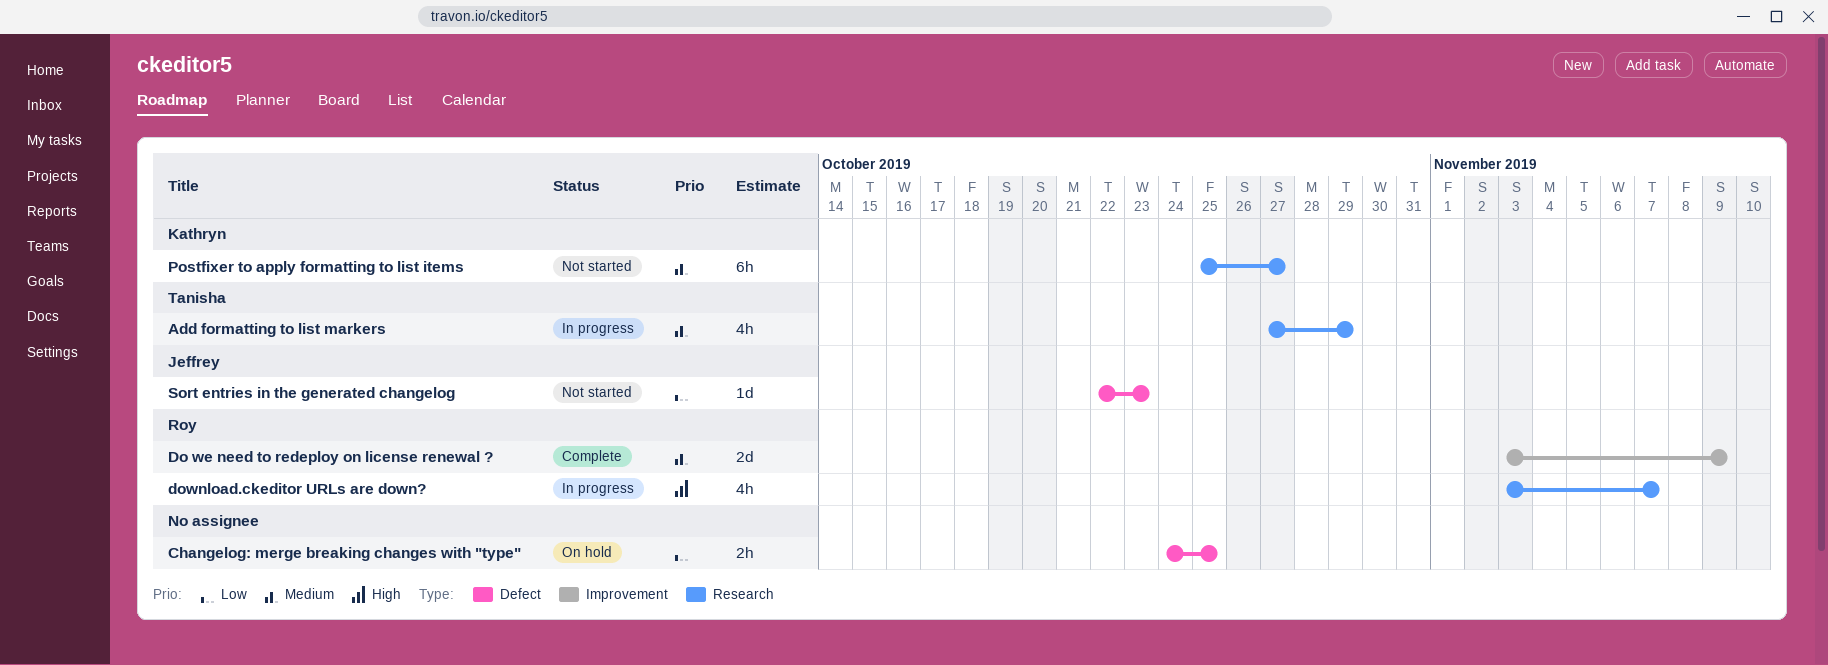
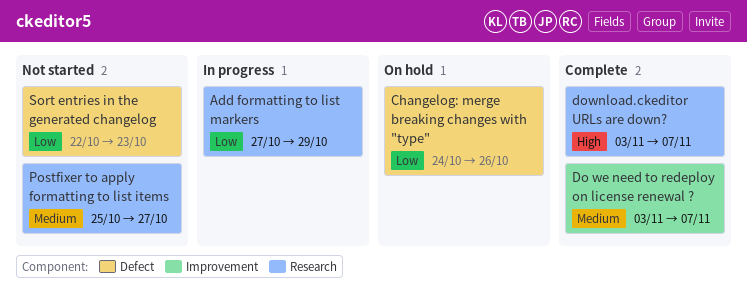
Add formatting to list markers, priority: Medium -> Low
Changelog: merge breaking changes with "type", due: Oct 25 -> Oct 26
Do we need to redeploy on license renewal ?, due: Nov 9 -> Nov 7
download.ckeditor URLs are down?, status: In progress -> Complete

